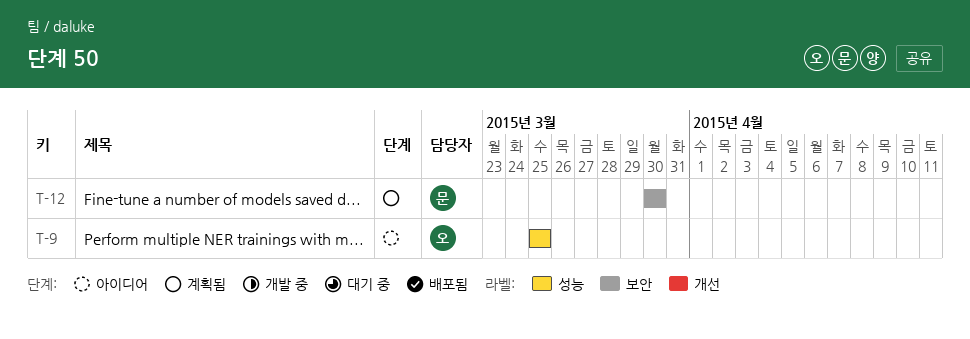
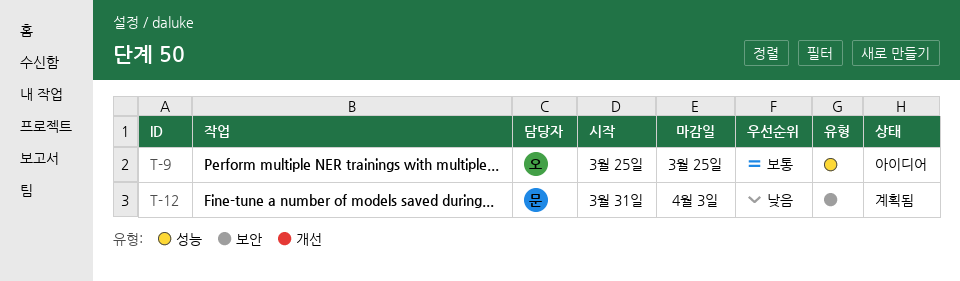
T-12, start: Mar 30 -> Mar 31
T-12, due: Mar 30 -> Apr 3

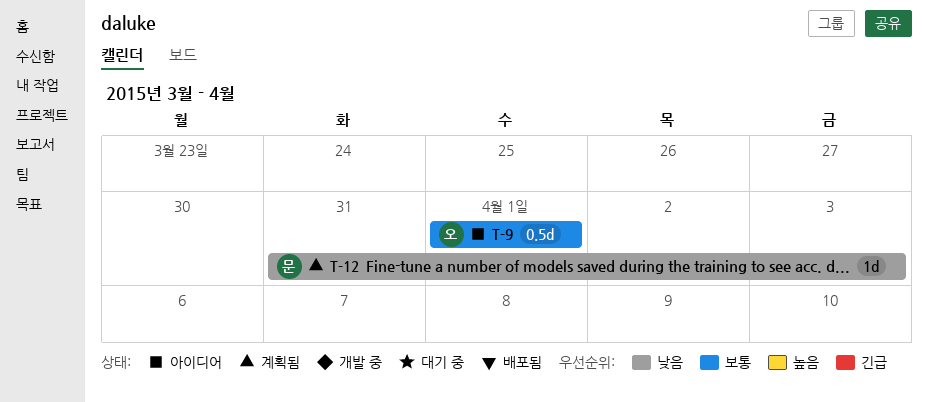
T-9, start: Mar 25 -> Apr 1
T-9, due: Mar 25 -> Apr 1

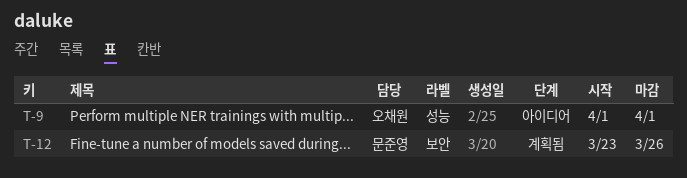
T-12, start: Mar 31 -> Mar 23
T-12, due: Apr 3 -> Mar 26

